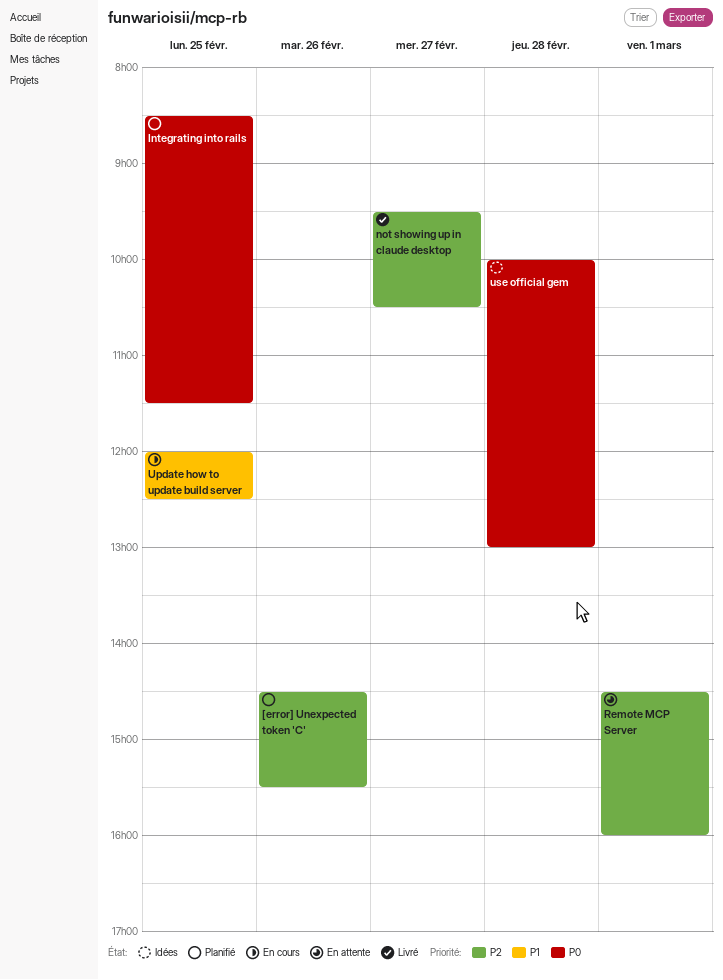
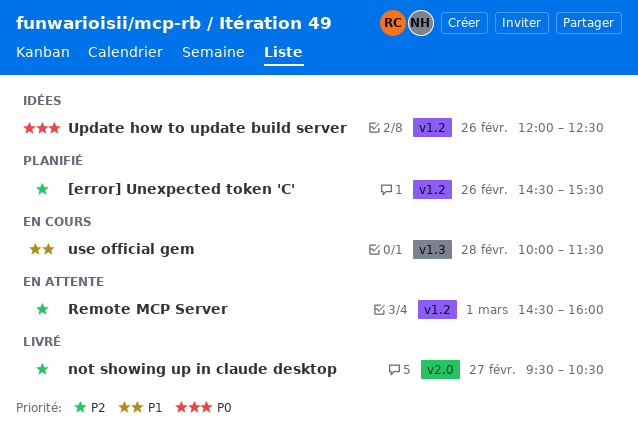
Integrating into rails: present -> none
Update how to update build server, status: En cours -> Idées
Update how to update build server, priority: P1 -> P0
Update how to update build server, day: Feb 25 -> Feb 26
use official gem, status: Idées -> En cours
use official gem, priority: P0 -> P1
use official gem, ends: 13:00 -> 11:30

